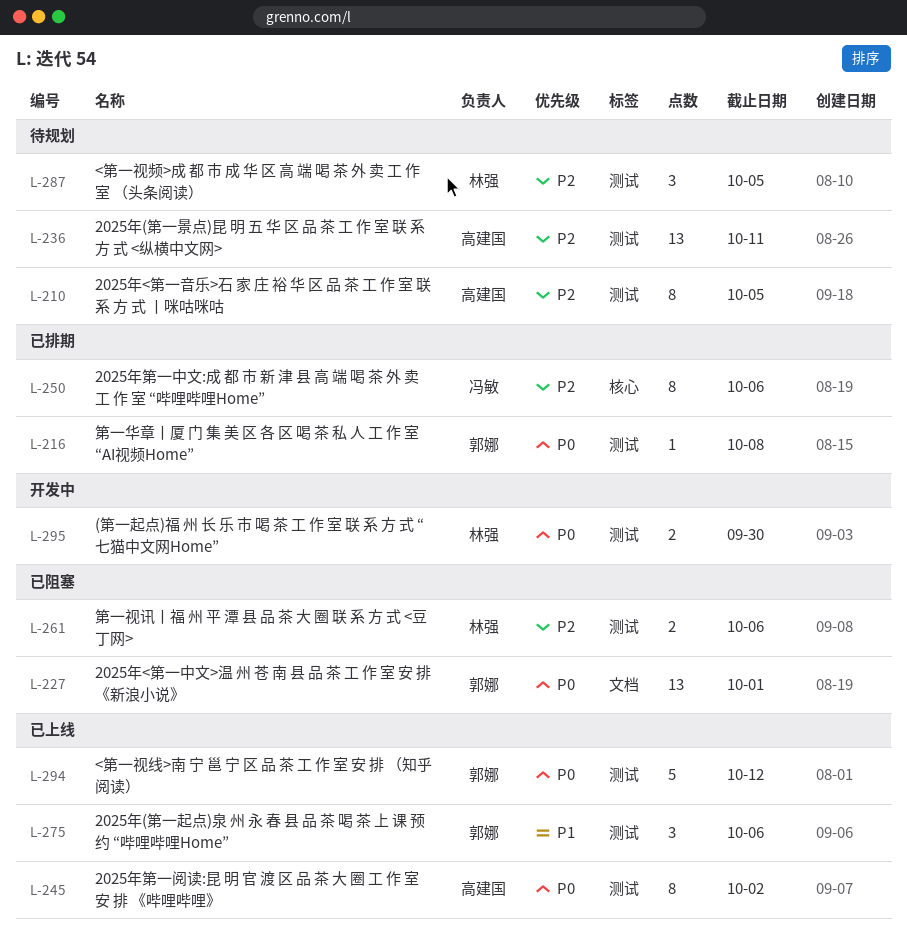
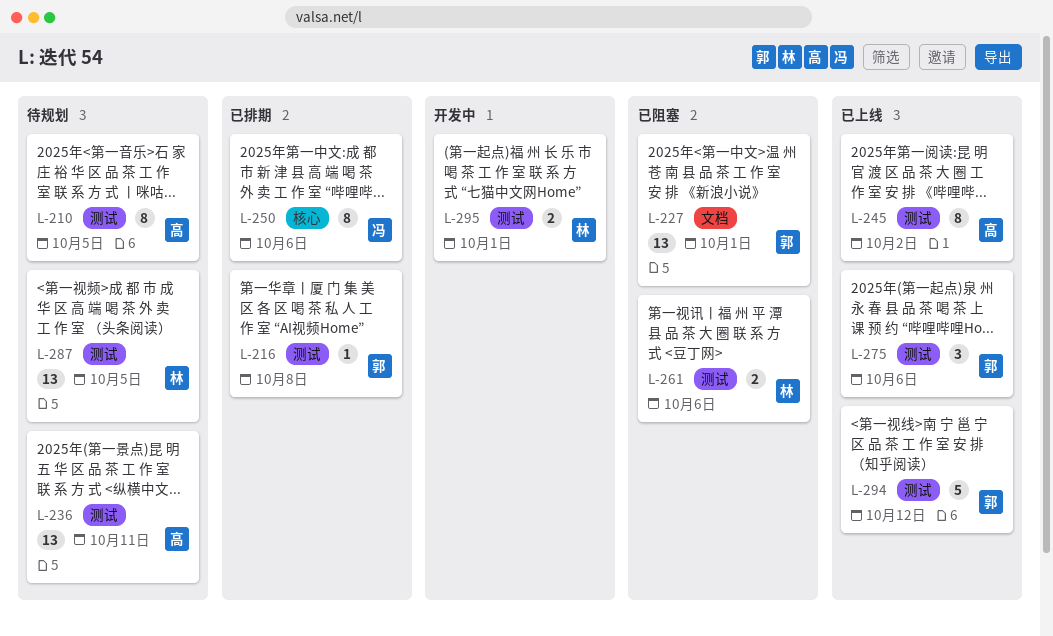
L-287, estimate: 3 -> 13
L-295, due: Sep 30 -> Oct 1

